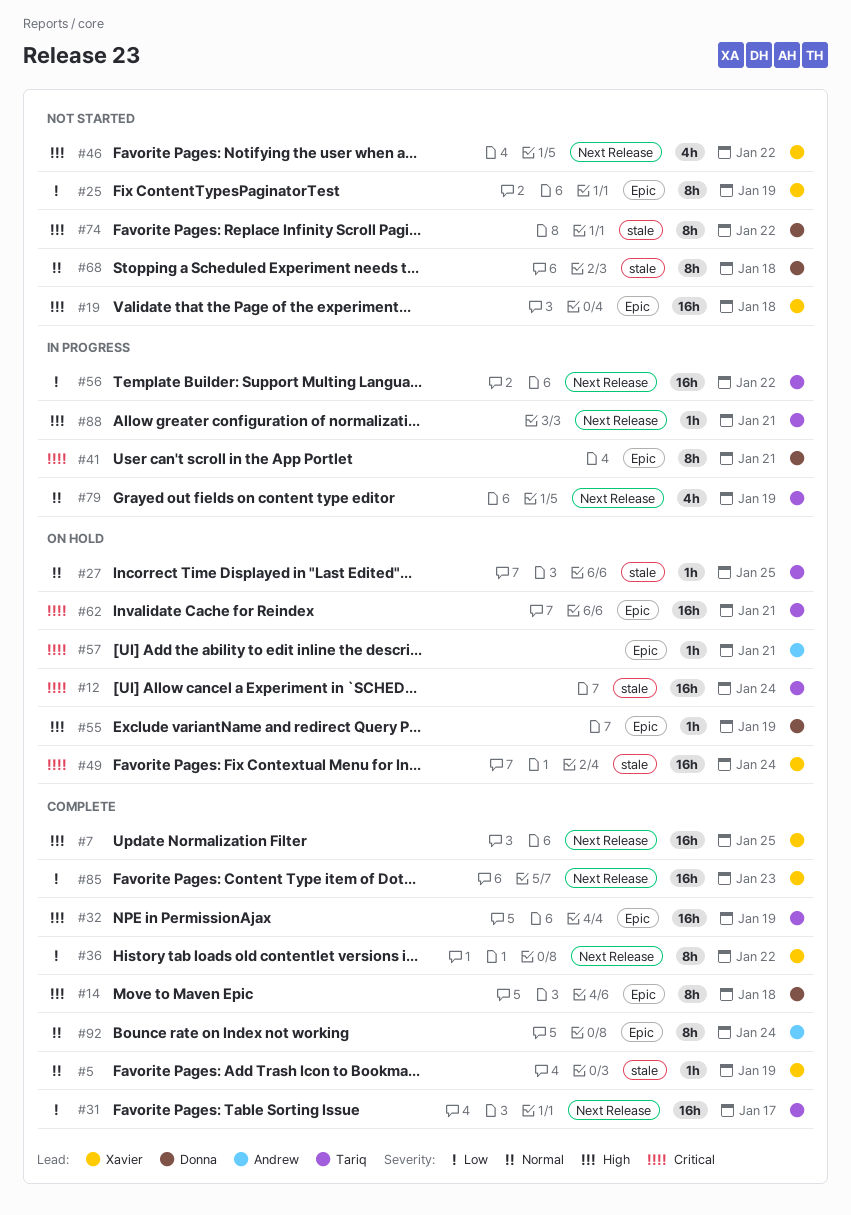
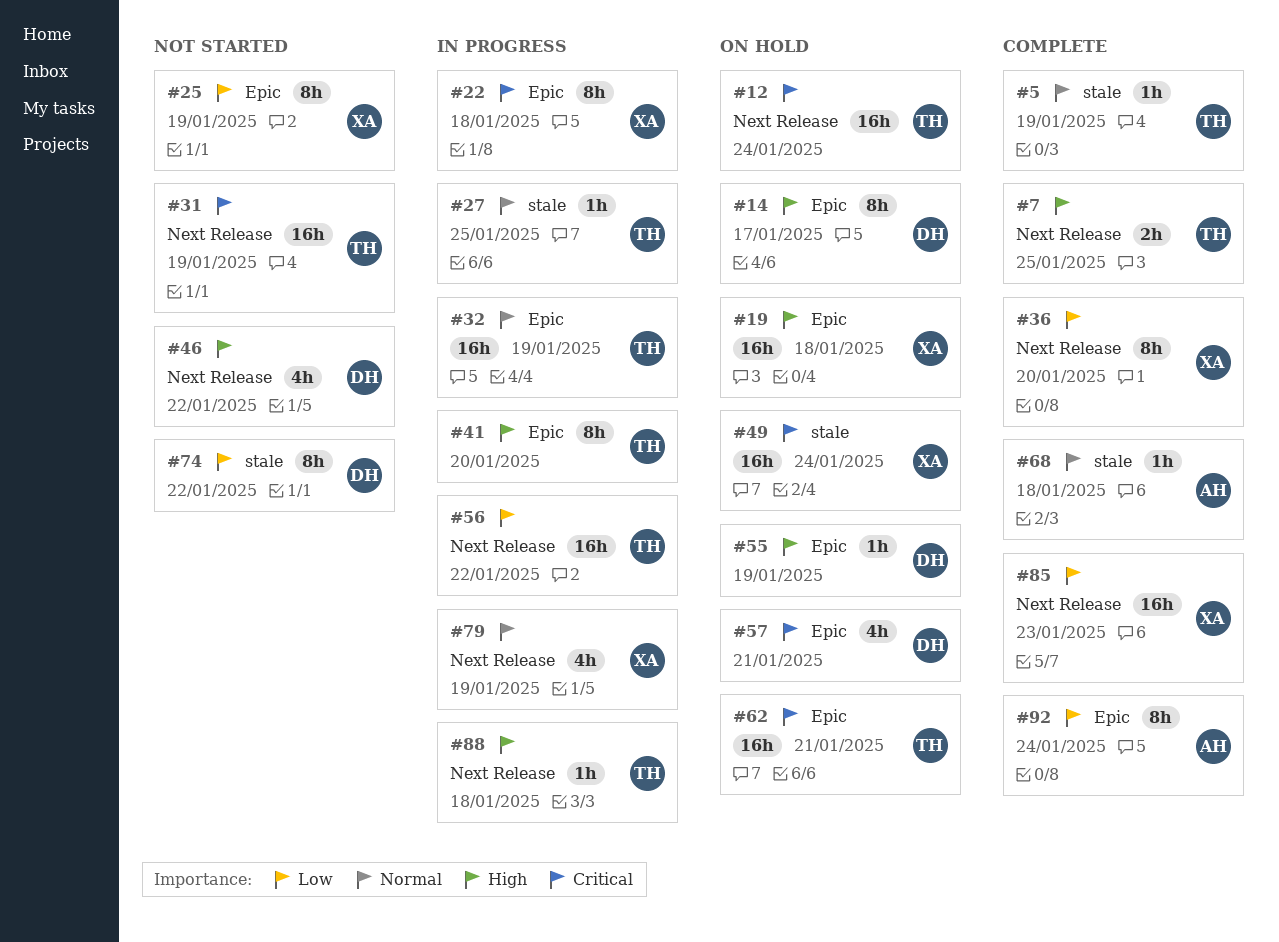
#5, owner: Xavier -> Tariq
#7, owner: Xavier -> Tariq
#7, estimate: 16h -> 2h
#12, label: stale -> Next Release
#14, status: Complete -> On hold
#14, due: Jan 18 -> Jan 17
#19, status: Not started -> On hold
#22: none -> present
#27, status: On hold -> In progress
#31, status: Complete -> Not started
#31, priority: Low -> Critical
#31, due: Jan 17 -> Jan 19
#32, status: Complete -> In progress
#32, priority: High -> Normal
#36, due: Jan 22 -> Jan 20
#41, owner: Donna -> Tariq
#41, priority: Critical -> High
#41, due: Jan 21 -> Jan 20
#46, owner: Xavier -> Donna
#57, owner: Andrew -> Donna
#57, estimate: 1h -> 4h
#68, status: Not started -> Complete
#68, owner: Donna -> Andrew
#68, estimate: 8h -> 1h
#74, priority: High -> Low
#79, owner: Tariq -> Xavier
#88, due: Jan 21 -> Jan 18
#92, priority: Normal -> Low

